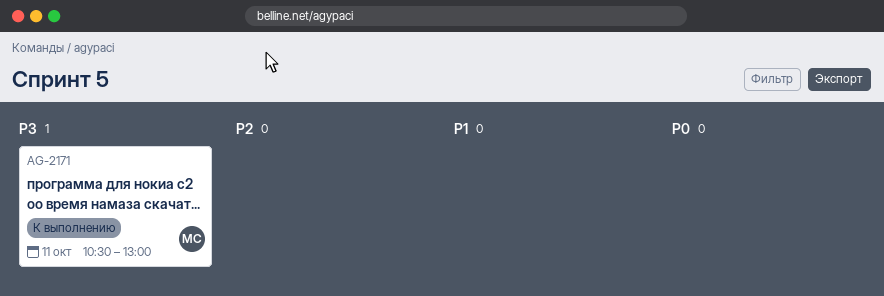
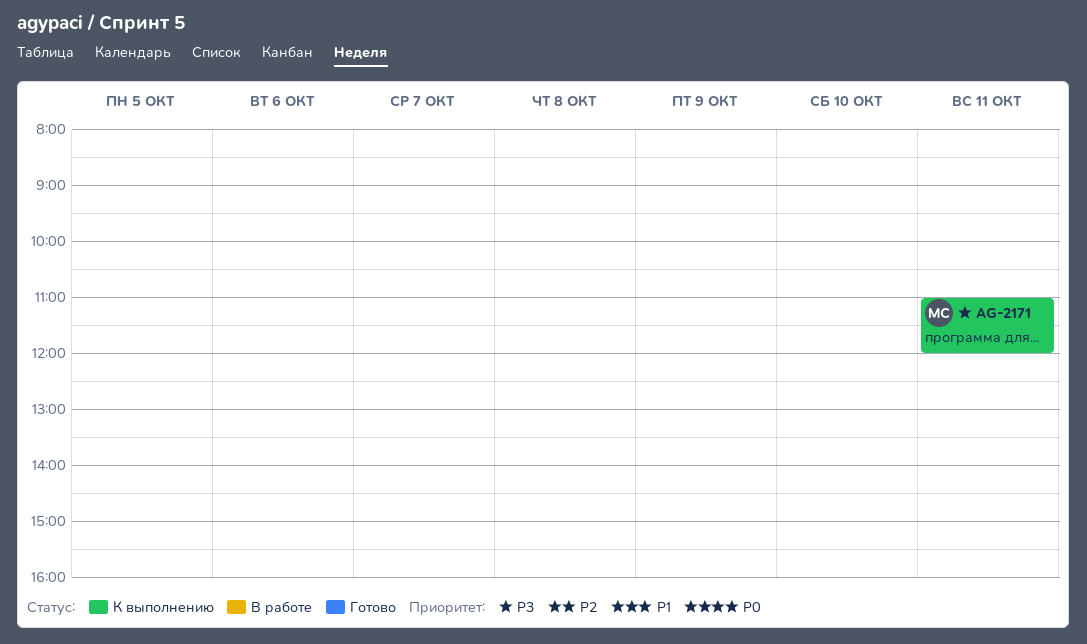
AG-2171, begins: 10:30 -> 11:00
AG-2171, ends: 13:00 -> 12:00

